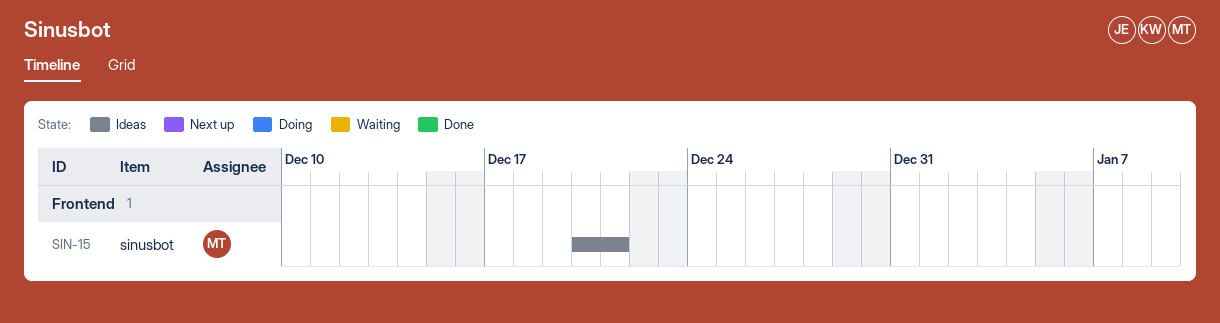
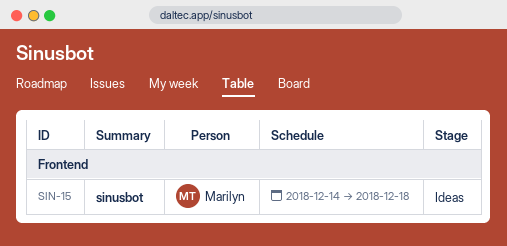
SIN-15, start: Dec 20 -> Dec 14
SIN-15, due: Dec 21 -> Dec 18

